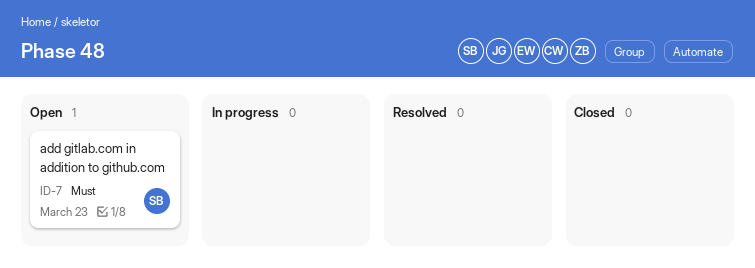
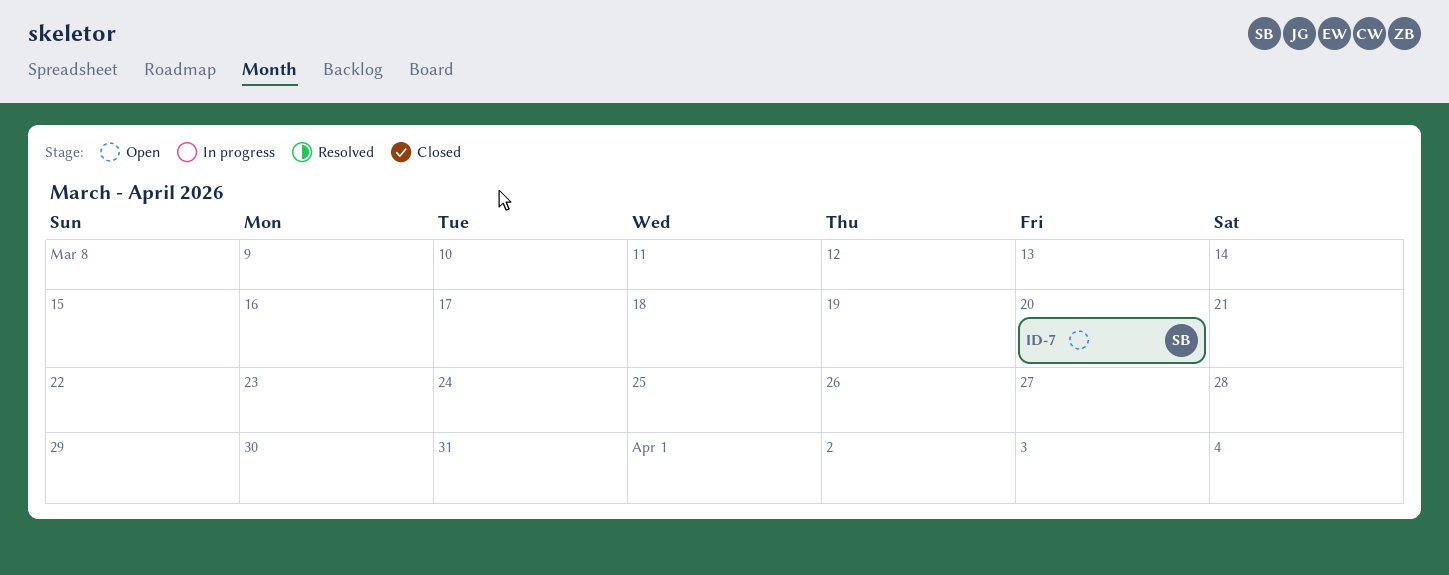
ID-7, due: Mar 23 -> Mar 20

